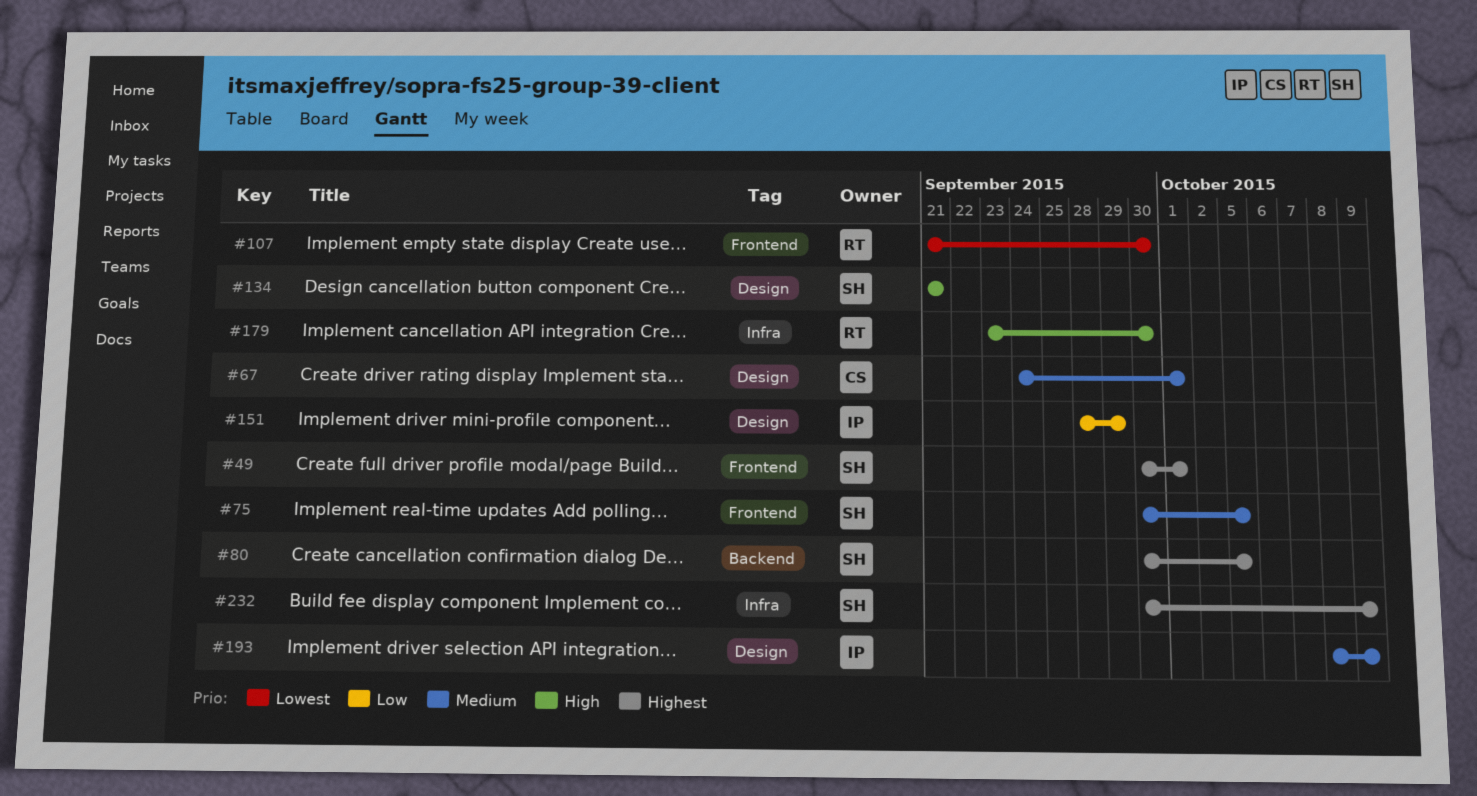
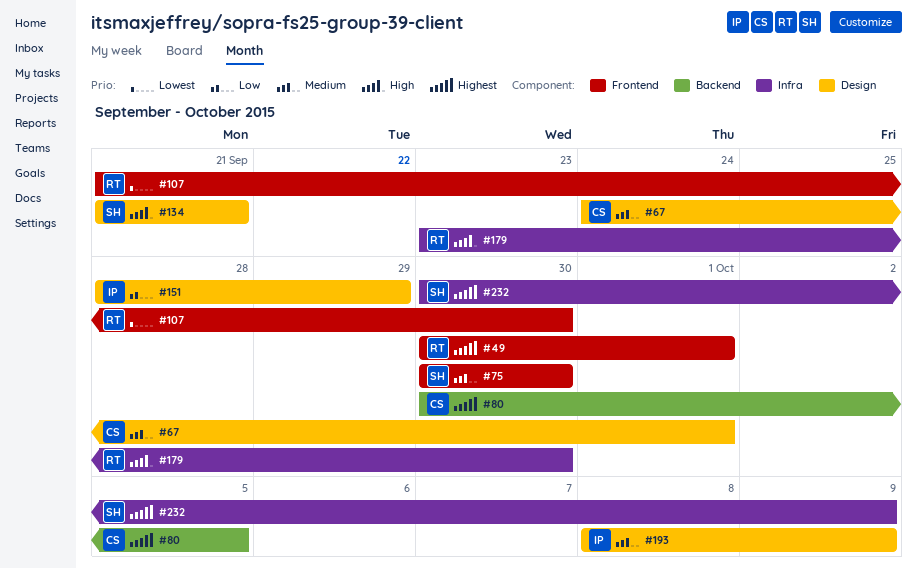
#49, owner: SH -> RT
#75, due: Oct 5 -> Sep 30
#80, owner: SH -> CS

